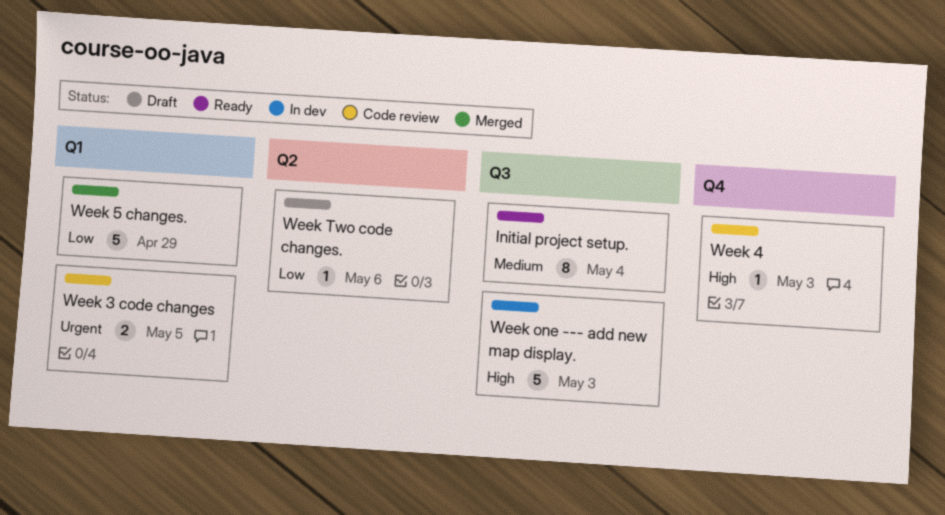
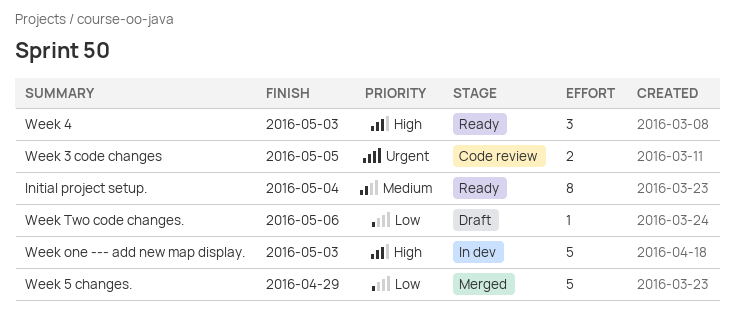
Week 4, status: Code review -> Ready
Week 4, estimate: 1 -> 3

